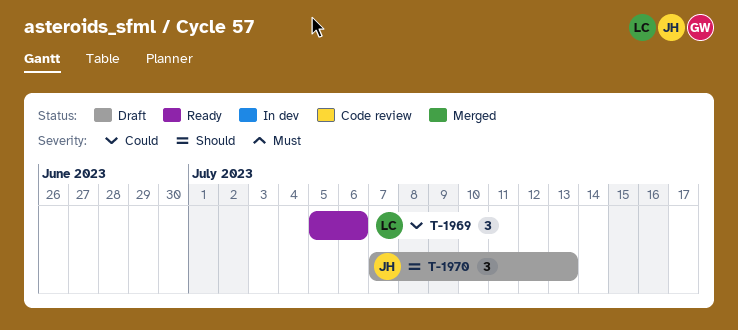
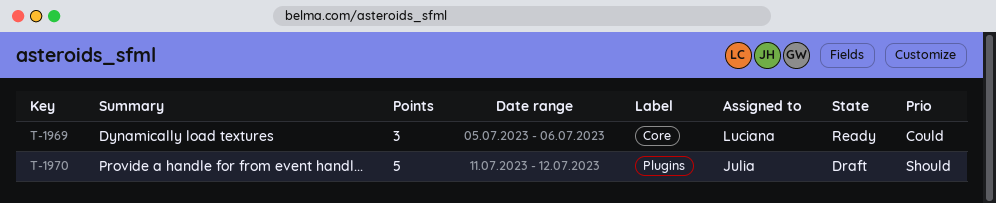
T-1970, estimate: 3 -> 5
T-1970, start: Jul 7 -> Jul 11
T-1970, due: Jul 13 -> Jul 12

